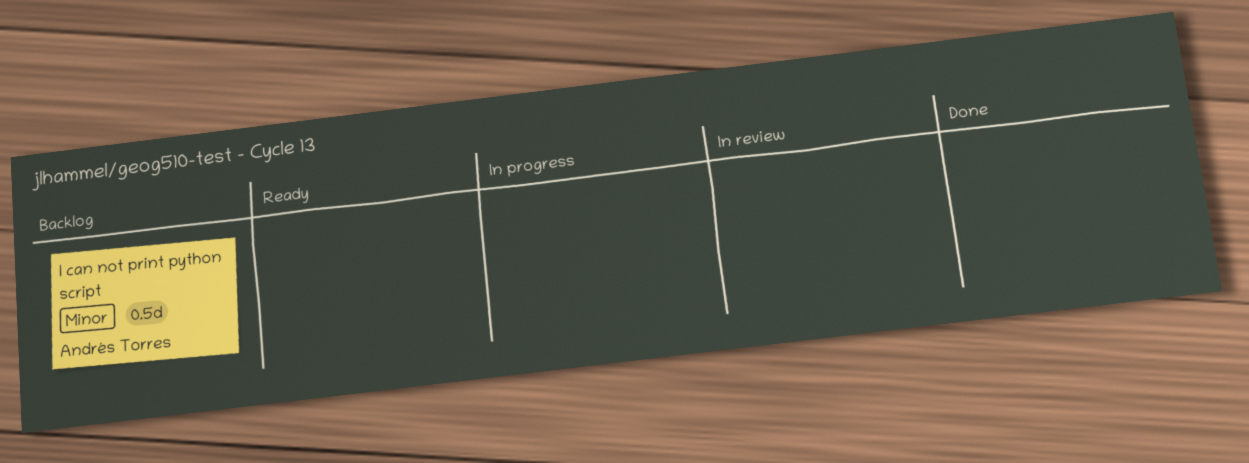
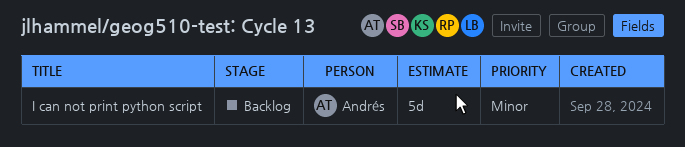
I can not print python script, estimate: 0.5d -> 5d

